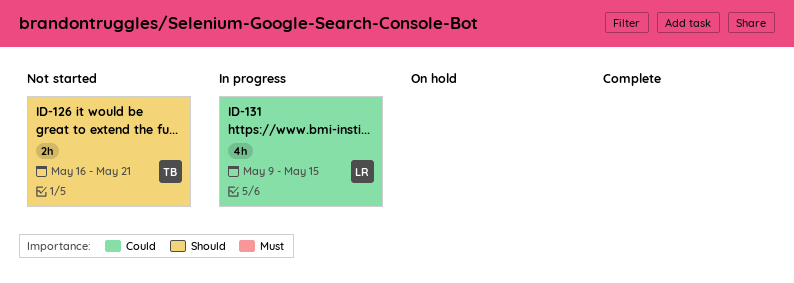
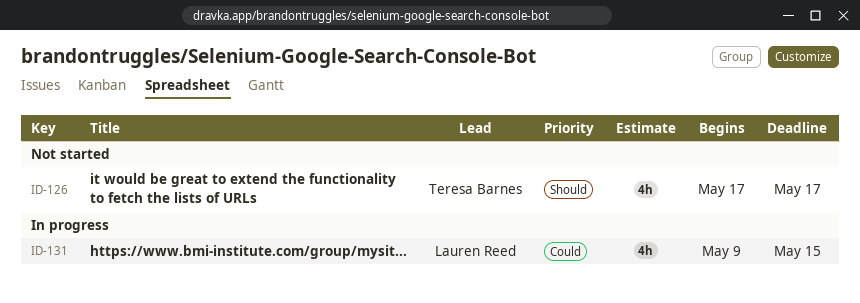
ID-126, estimate: 2h -> 4h
ID-126, start: May 16 -> May 17
ID-126, due: May 21 -> May 17

